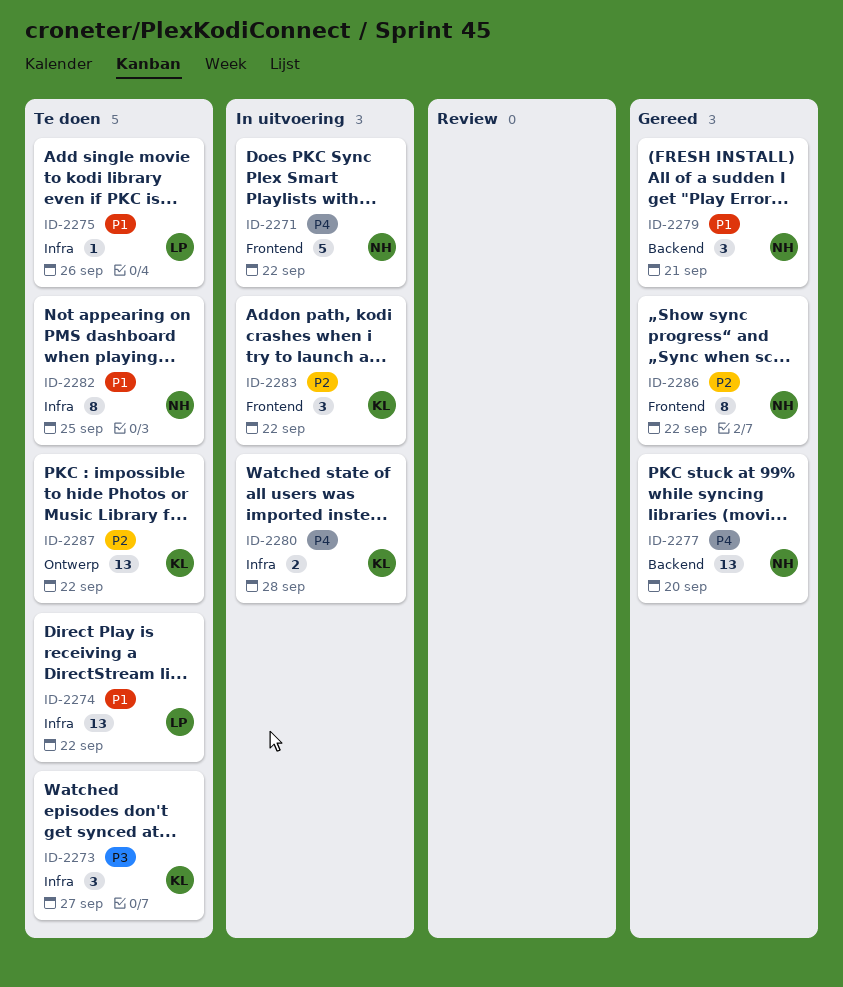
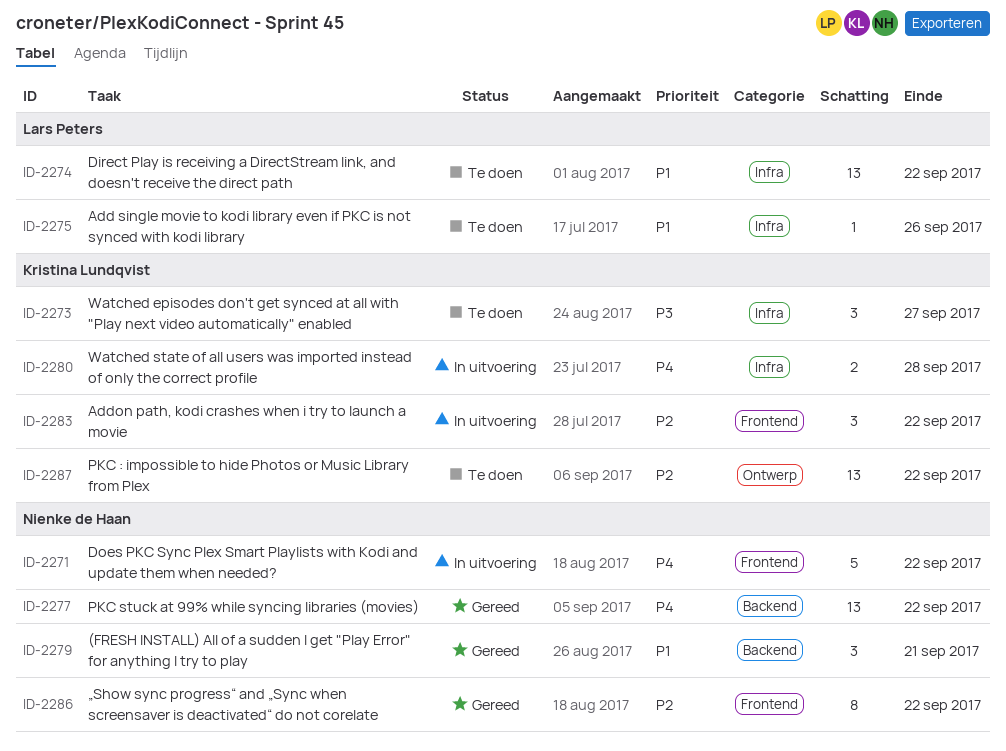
ID-2277, due: Sep 20 -> Sep 22
ID-2282: present -> none

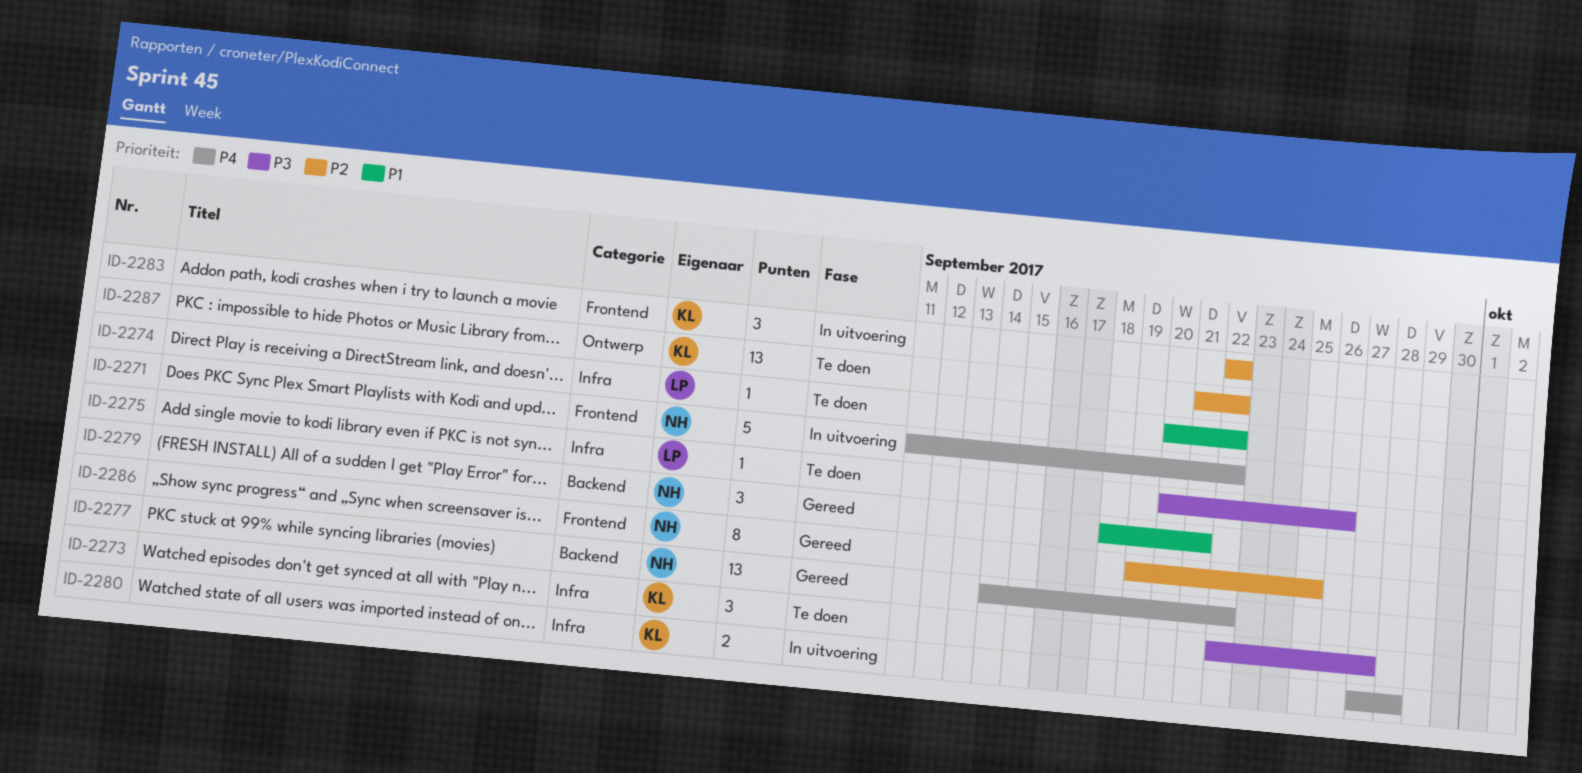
ID-2274, estimate: 13 -> 1
ID-2275, priority: P1 -> P3
ID-2286, due: Sep 22 -> Sep 25

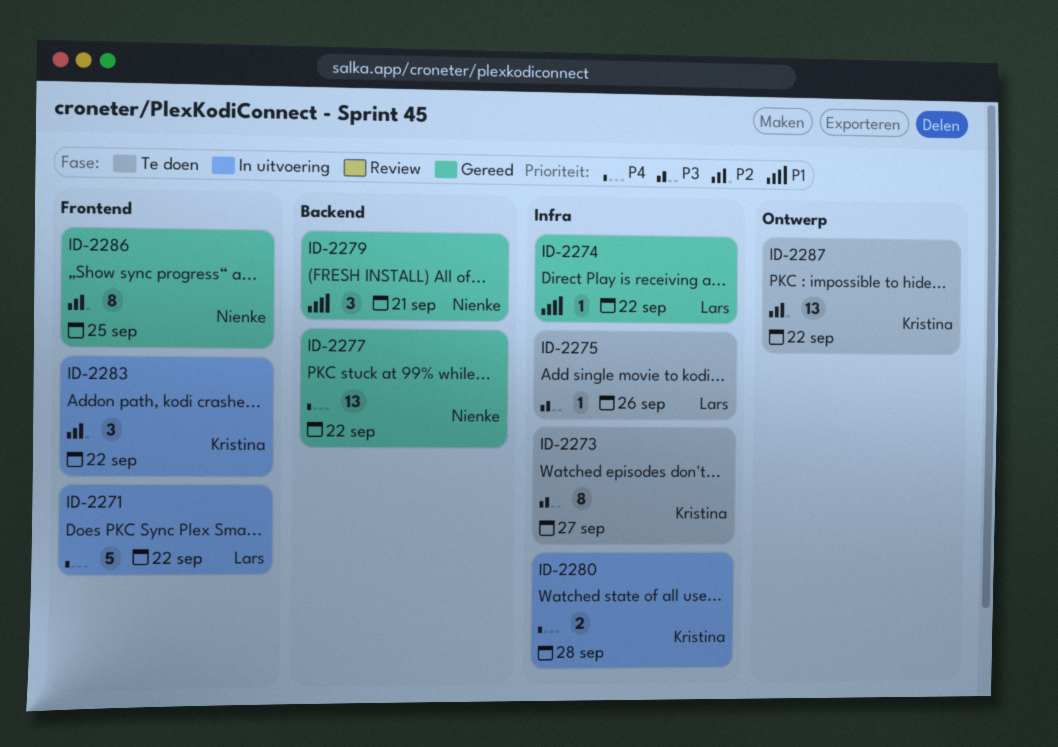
ID-2271, owner: Nienke -> Lars
ID-2273, estimate: 3 -> 8
ID-2274, status: Te doen -> Gereed

